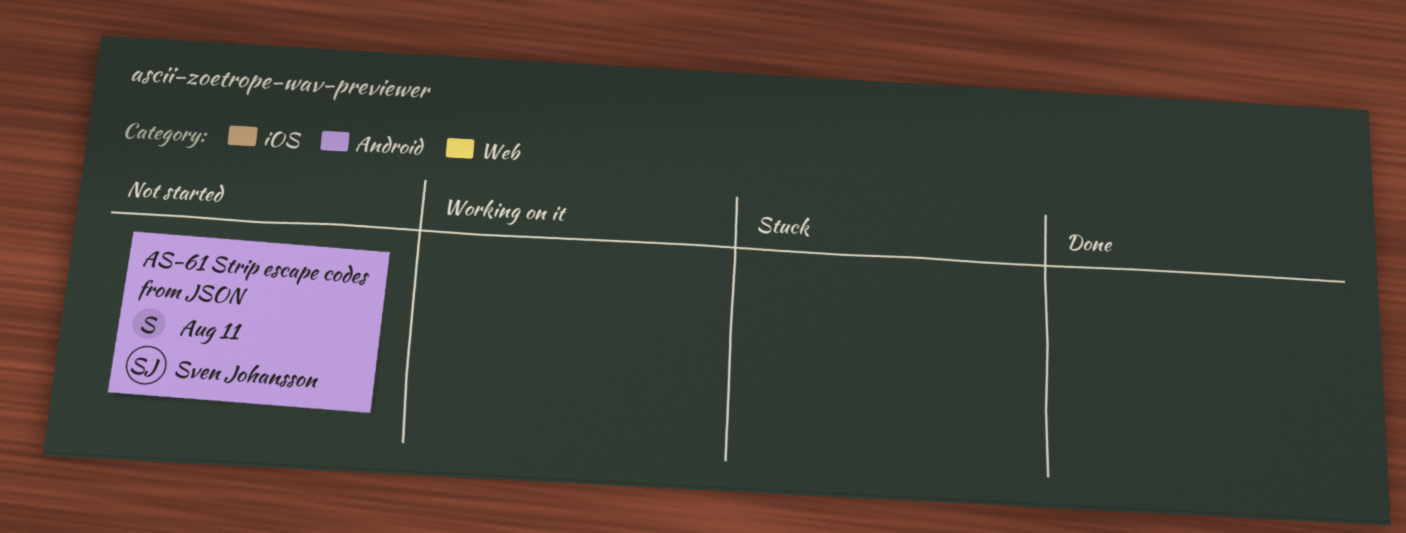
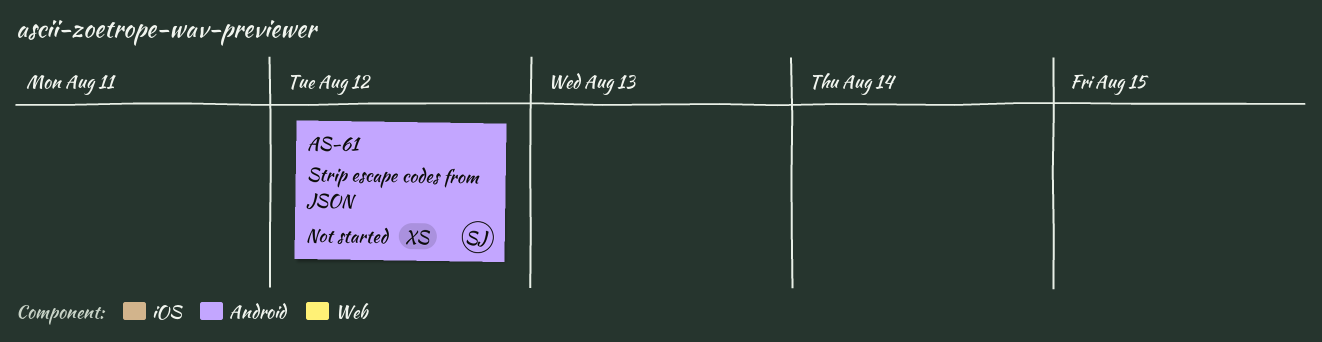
AS-61, estimate: S -> XS
AS-61, due: Aug 11 -> Aug 12

